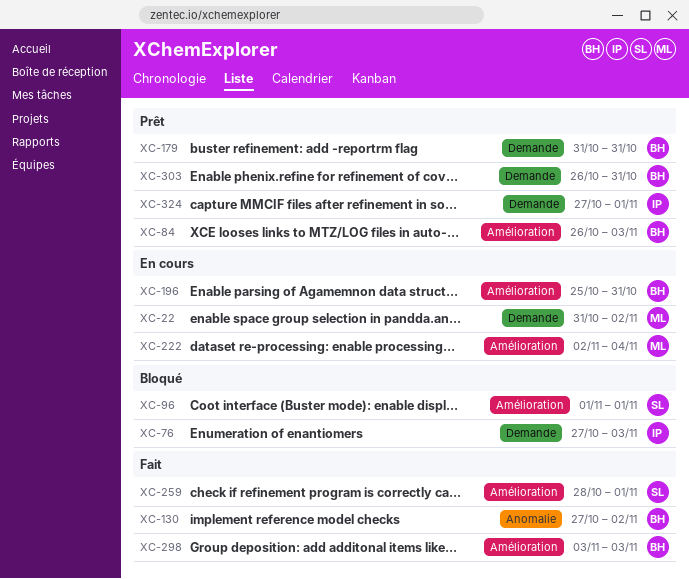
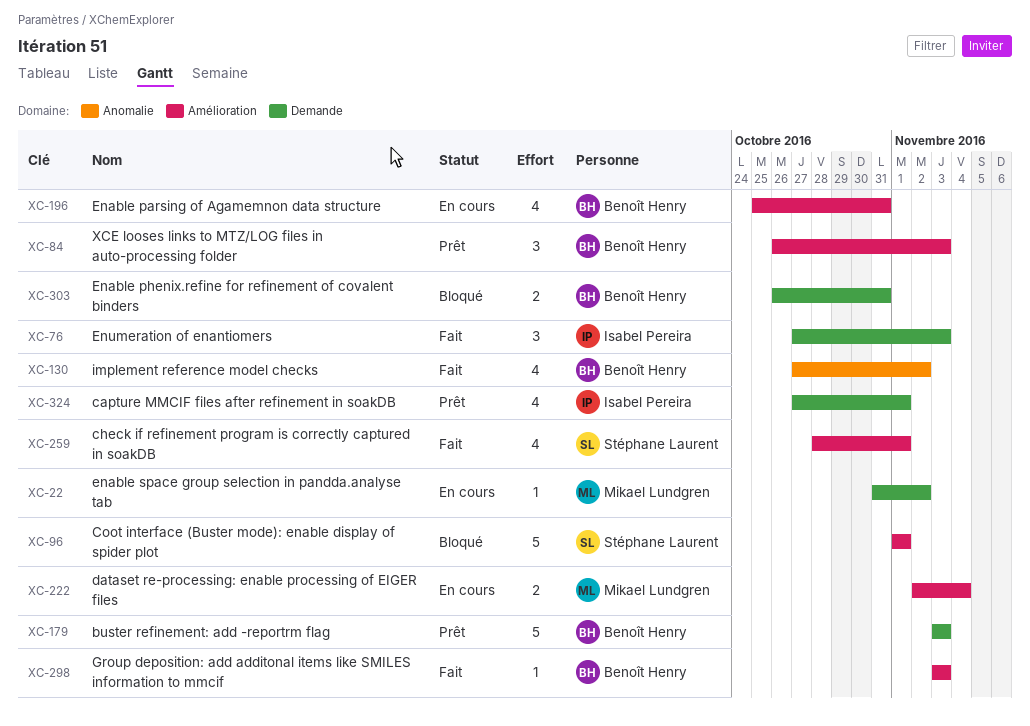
XC-76, status: Bloqué -> Fait
XC-179, start: Oct 31 -> Nov 3
XC-179, due: Oct 31 -> Nov 3
XC-303, status: Prêt -> Bloqué

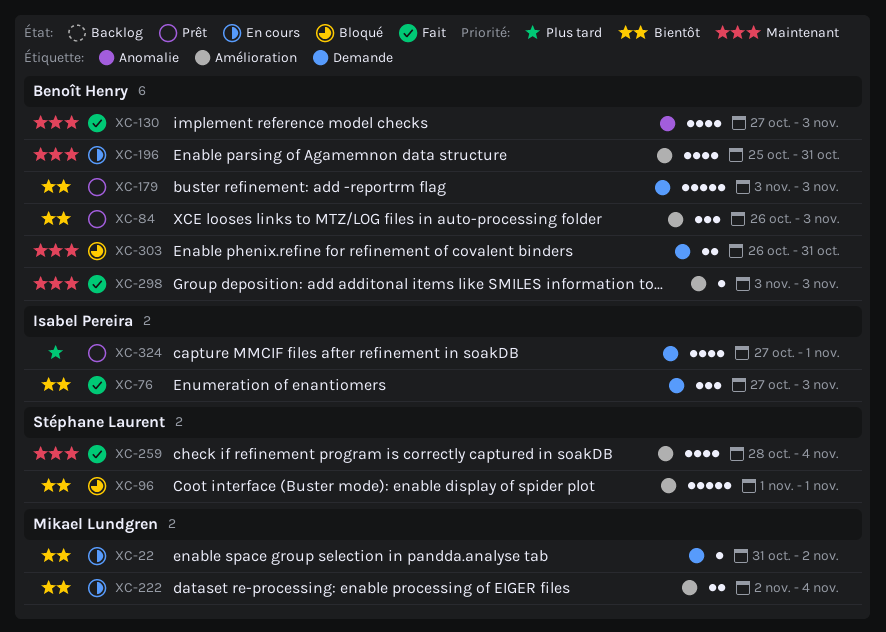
XC-130, due: Nov 2 -> Nov 3
XC-259, due: Nov 1 -> Nov 4

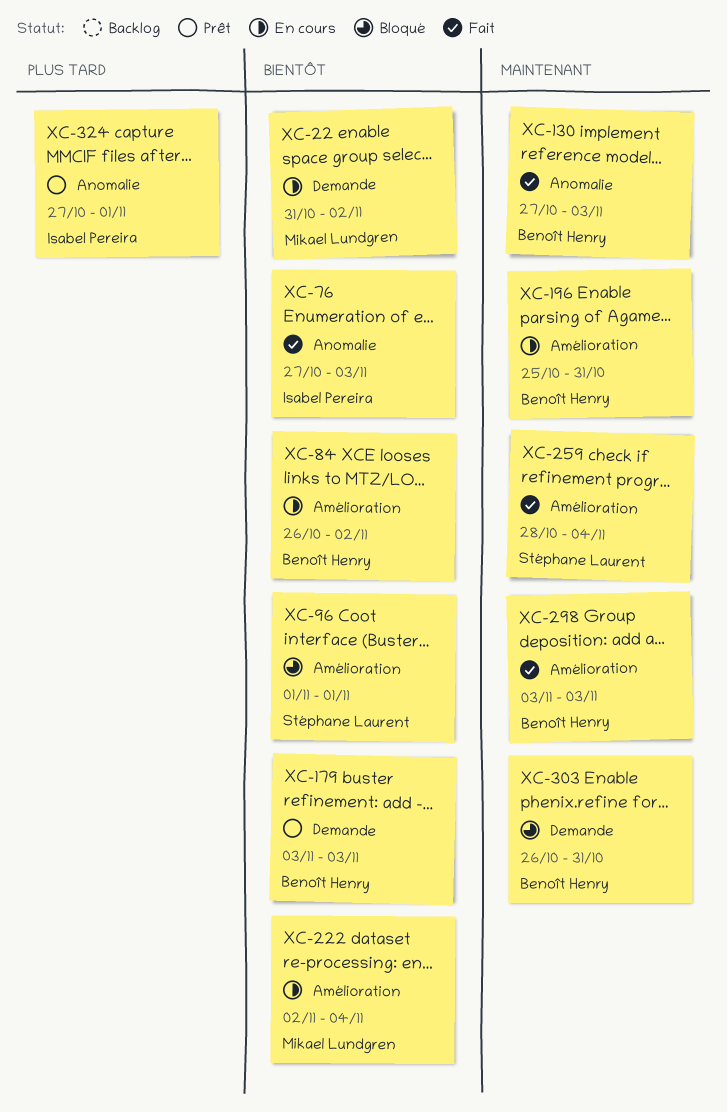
XC-76, label: Demande -> Anomalie
XC-84, status: Prêt -> En cours
XC-84, due: Nov 3 -> Nov 2
XC-324, label: Demande -> Anomalie

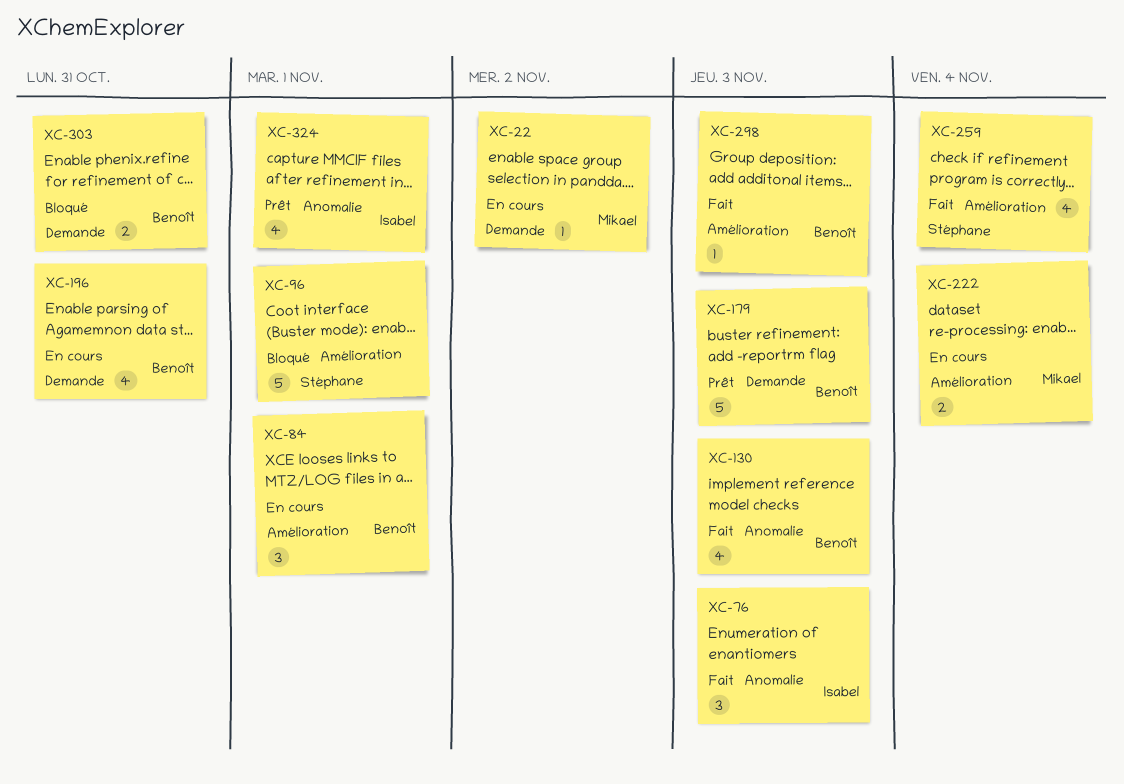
XC-84, due: Nov 2 -> Nov 1
XC-196, label: Amélioration -> Demande

